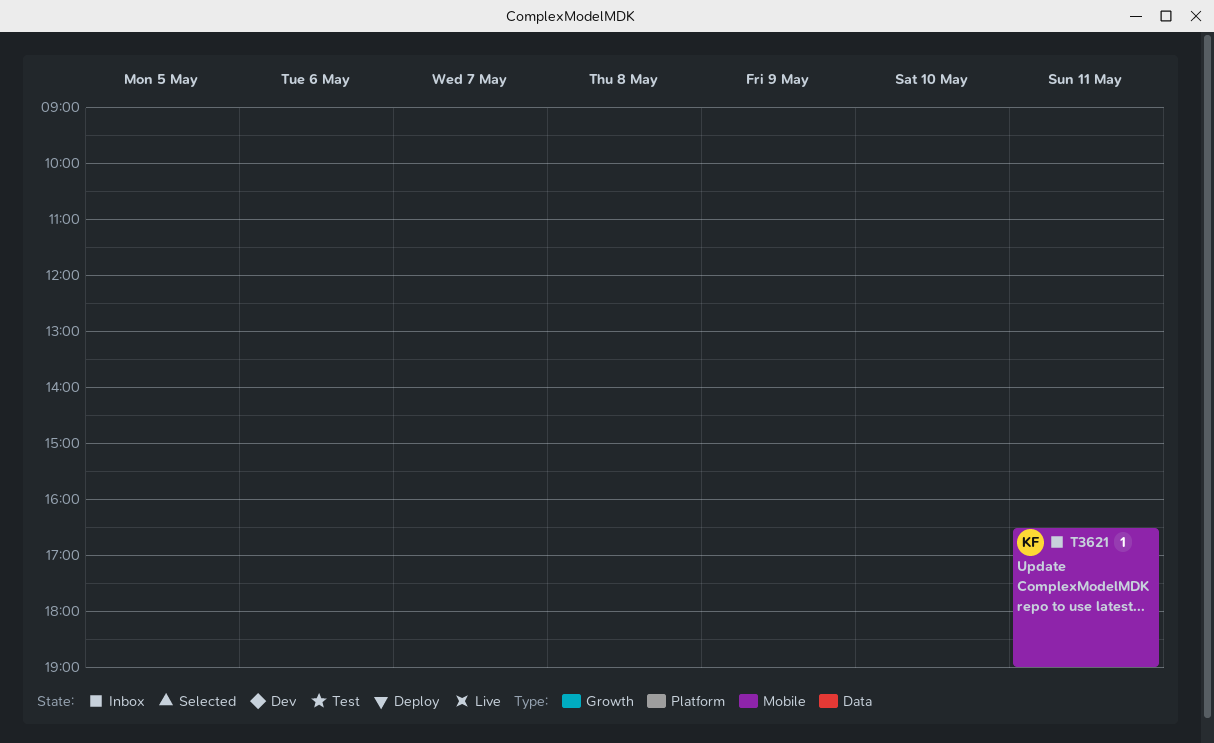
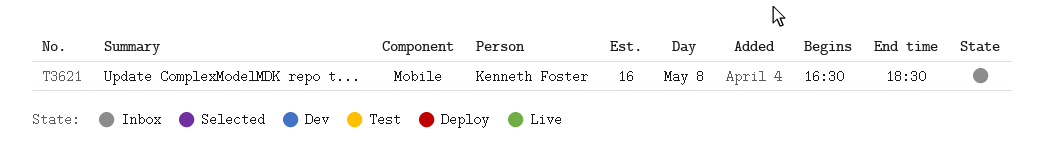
T3621, estimate: 1 -> 16
T3621, day: May 11 -> May 8
T3621, ends: 19:00 -> 18:30

